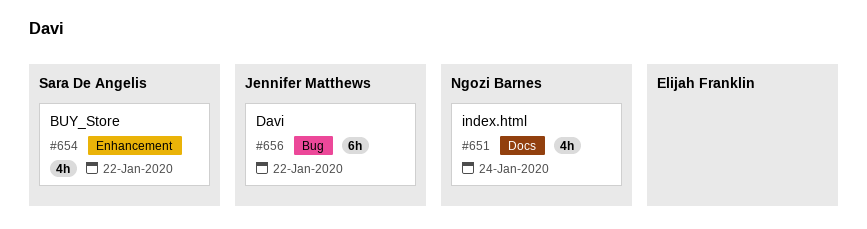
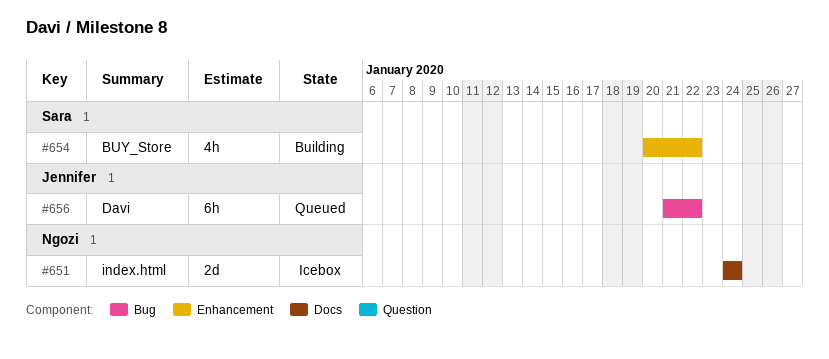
#651, estimate: 4h -> 2d

